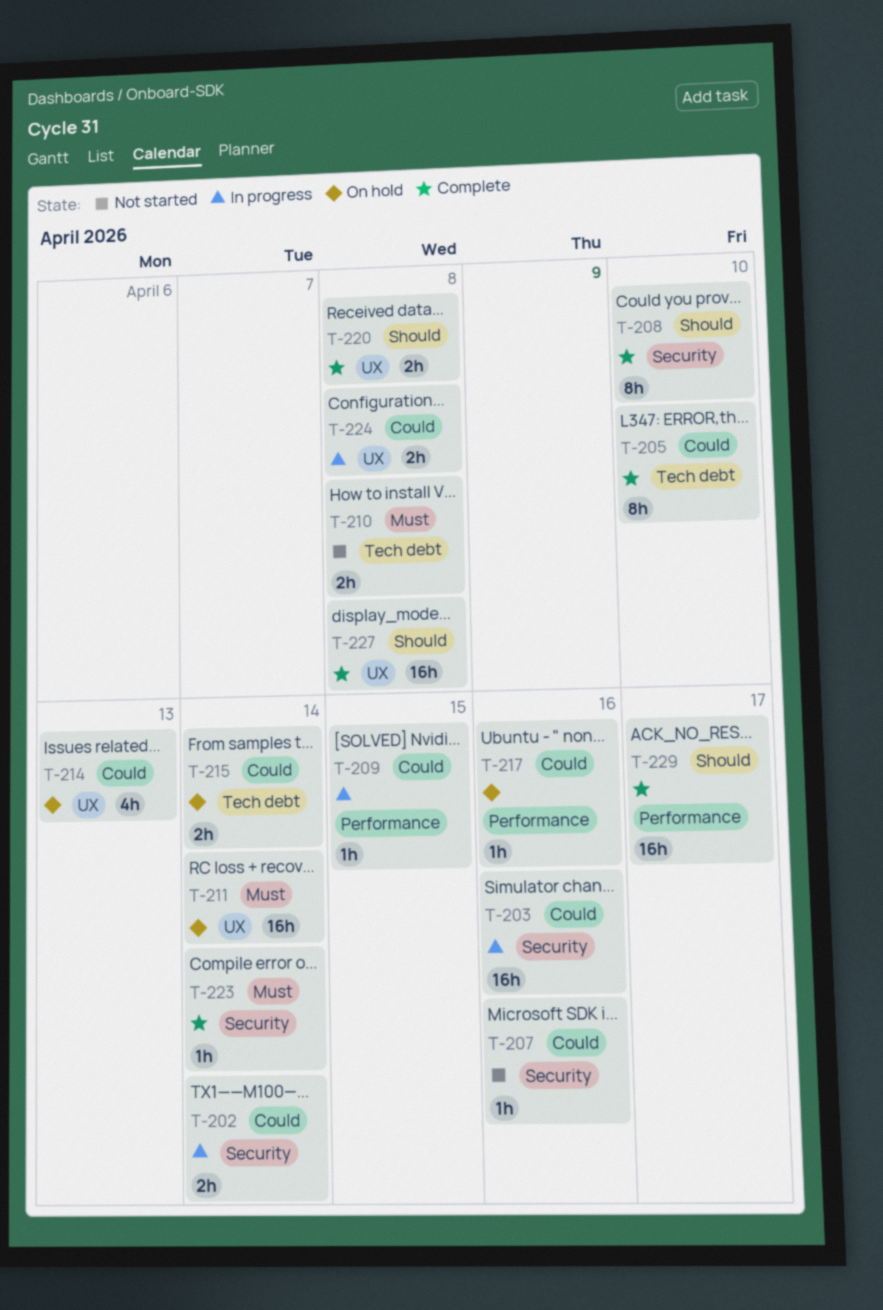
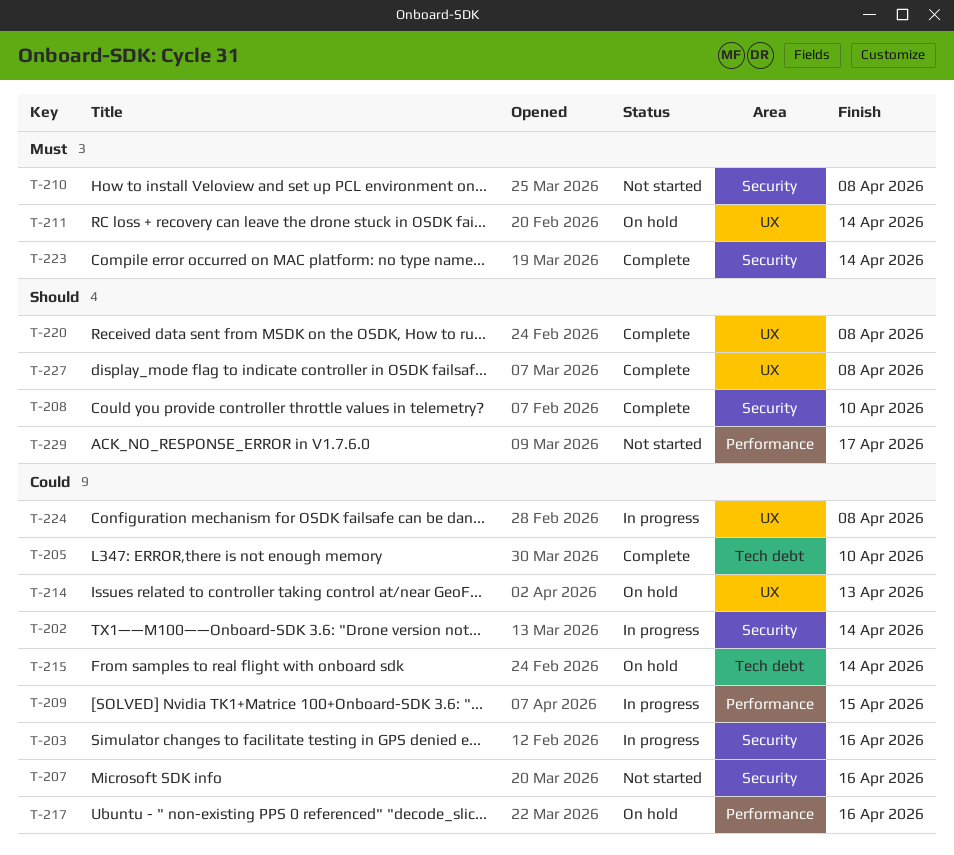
T-210, label: Tech debt -> Security
T-229, status: Complete -> Not started

